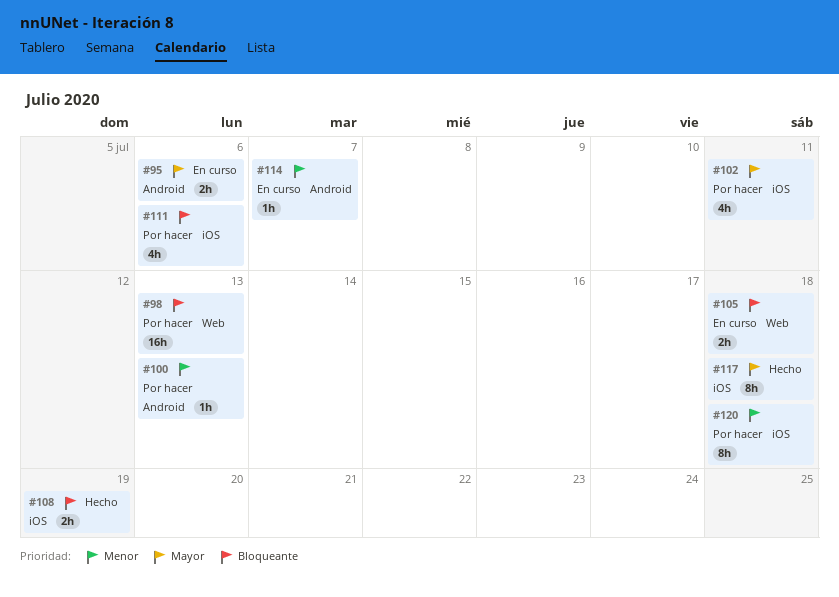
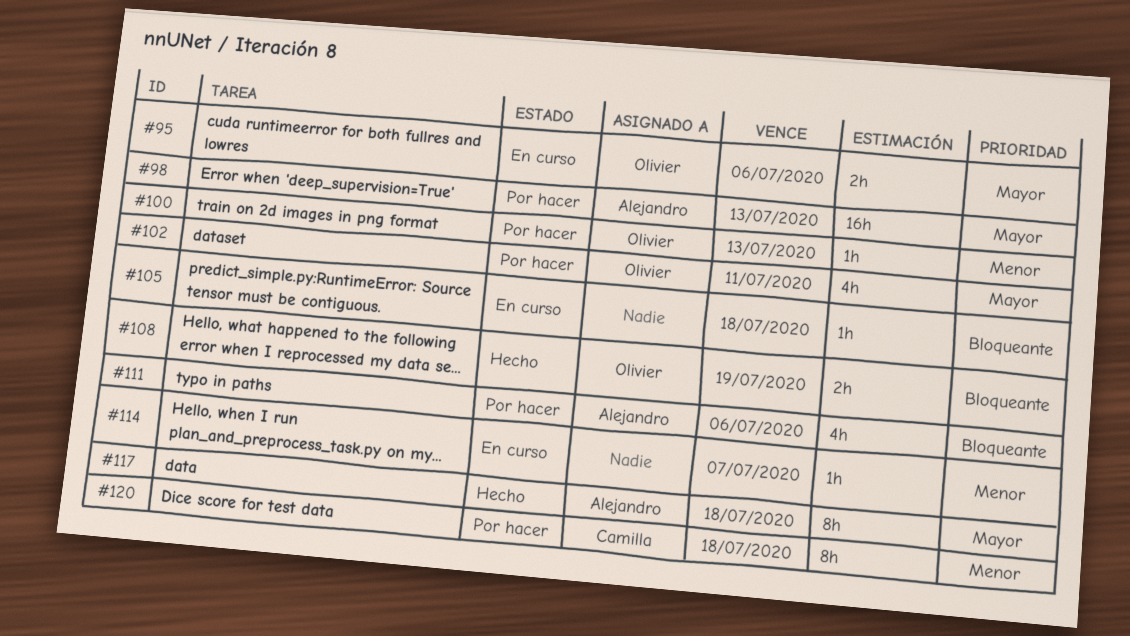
#98, priority: Bloqueante -> Mayor
#105, estimate: 2h -> 1h

